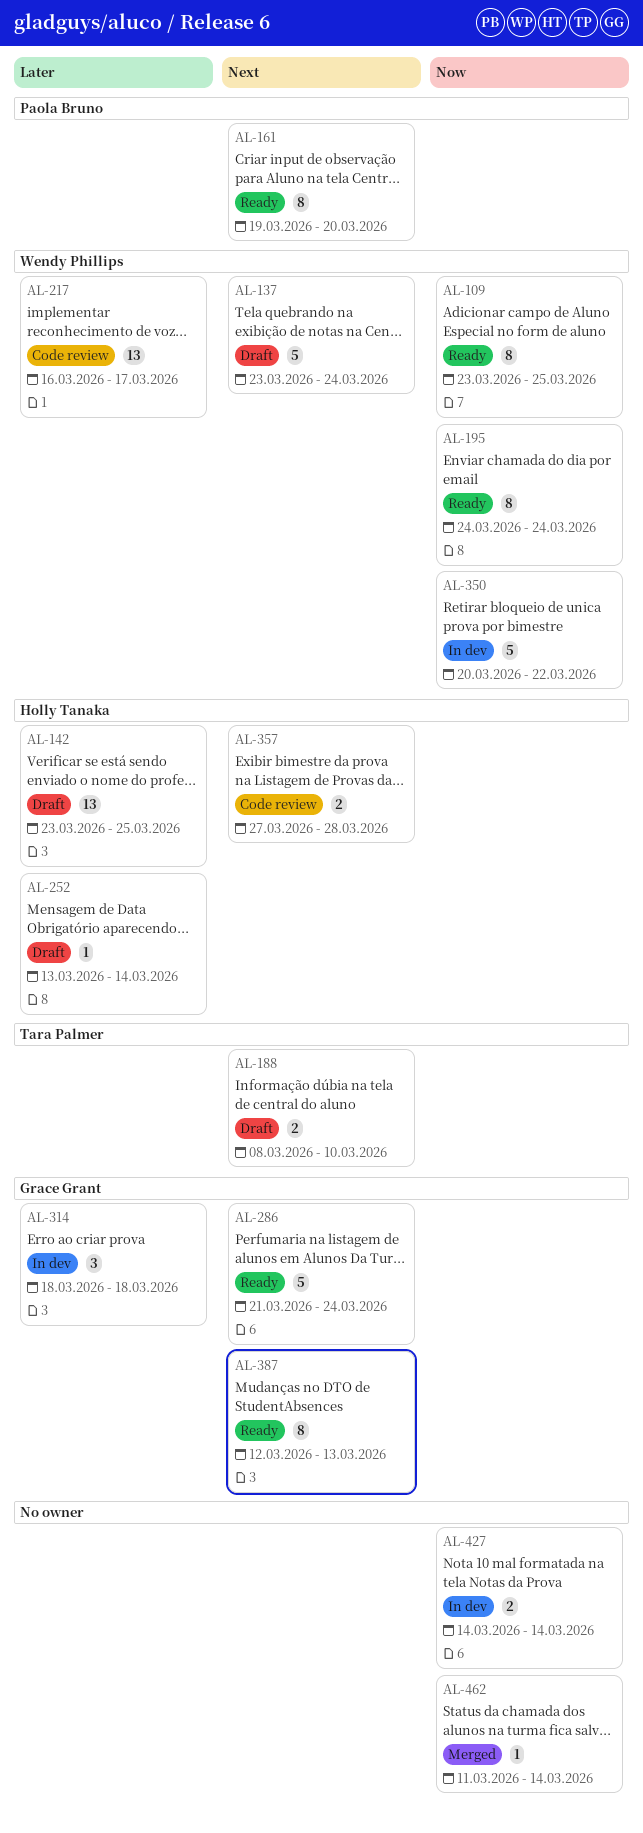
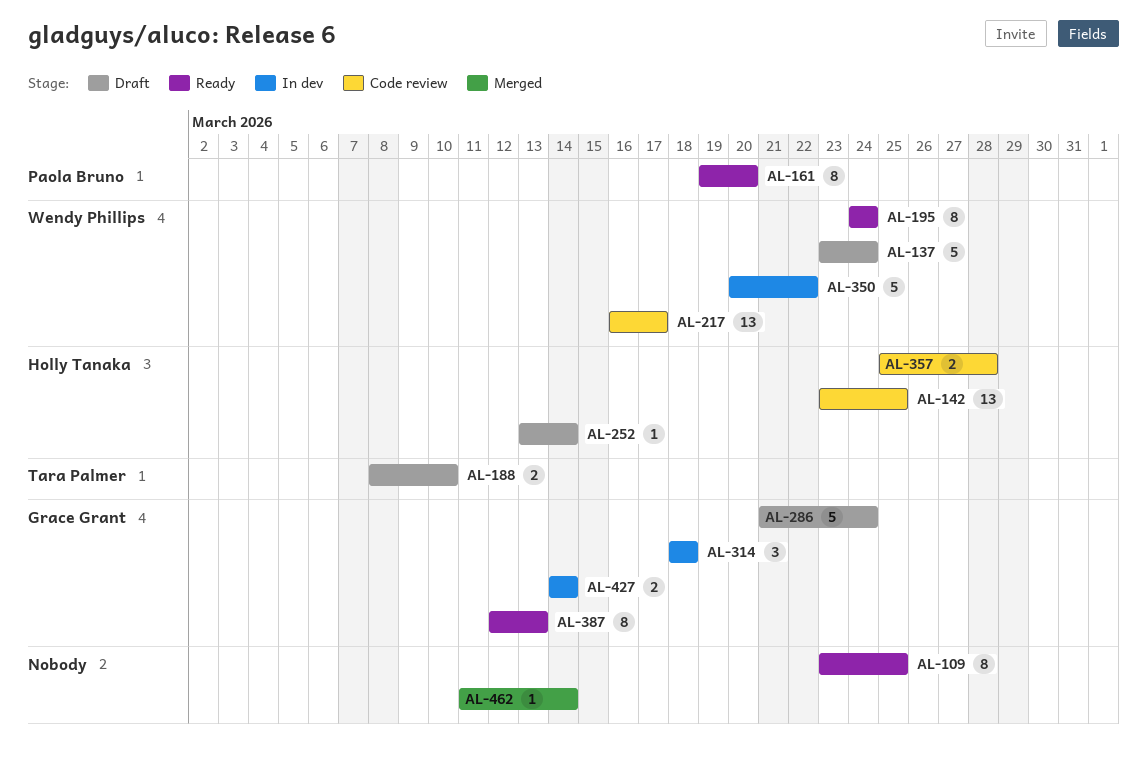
AL-109, owner: Wendy Phillips -> none
AL-142, status: Draft -> Code review
AL-286, status: Ready -> Draft
AL-357, start: Mar 27 -> Mar 25
AL-427, owner: none -> Grace Grant

